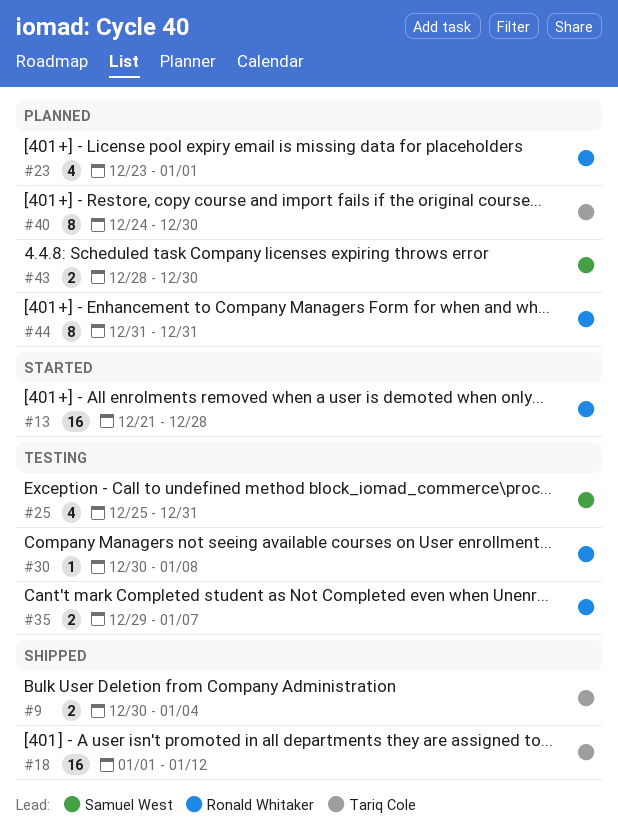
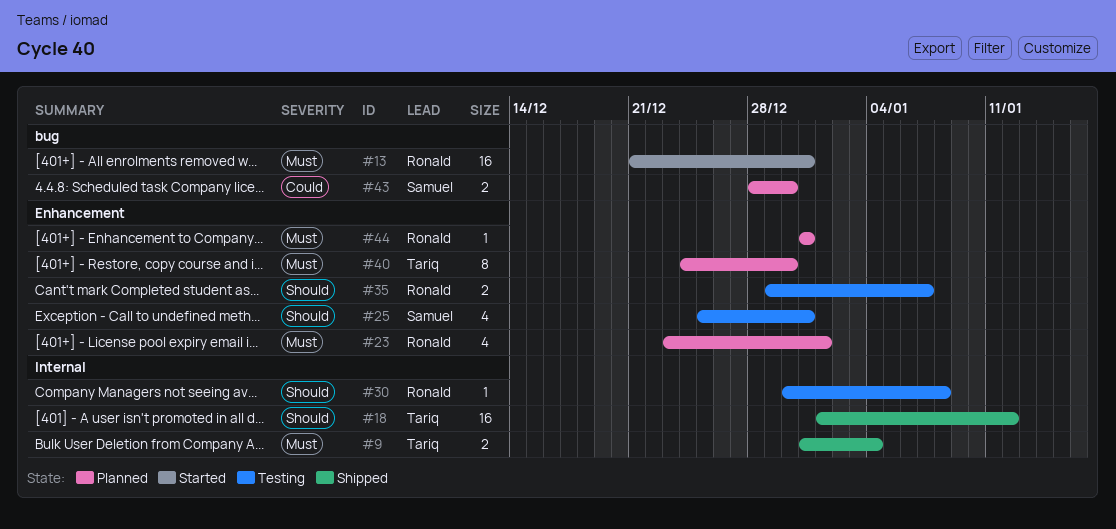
#9, start: Dec 30 -> Dec 31
#13, due: Dec 28 -> Dec 31
#44, estimate: 8 -> 1

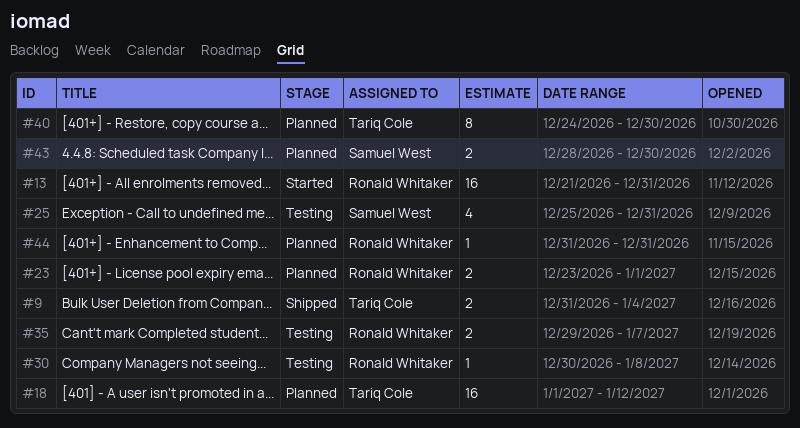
#18, status: Shipped -> Planned
#23, estimate: 4 -> 2

